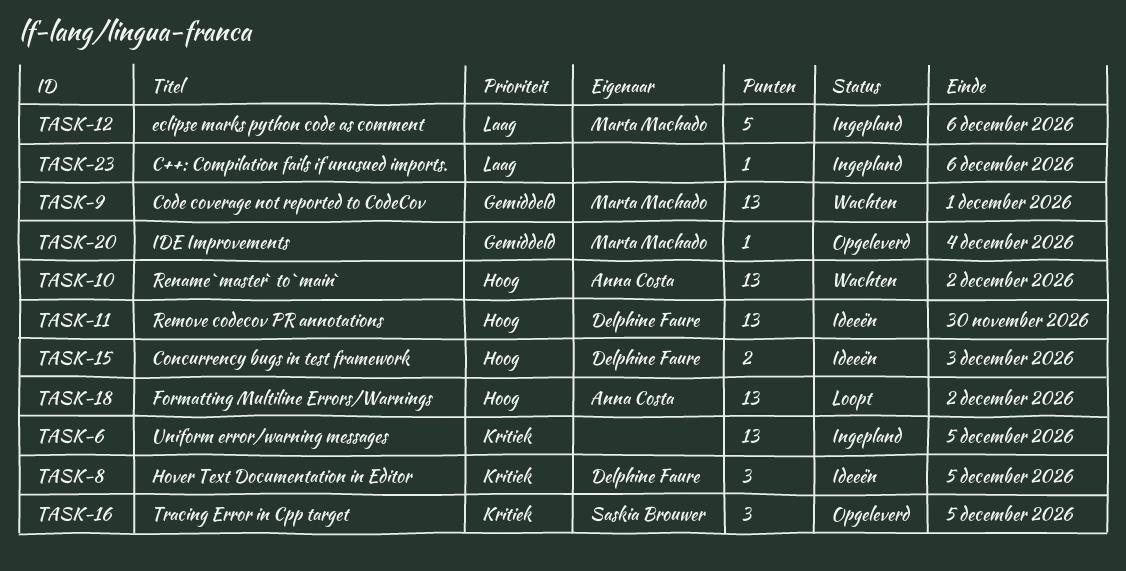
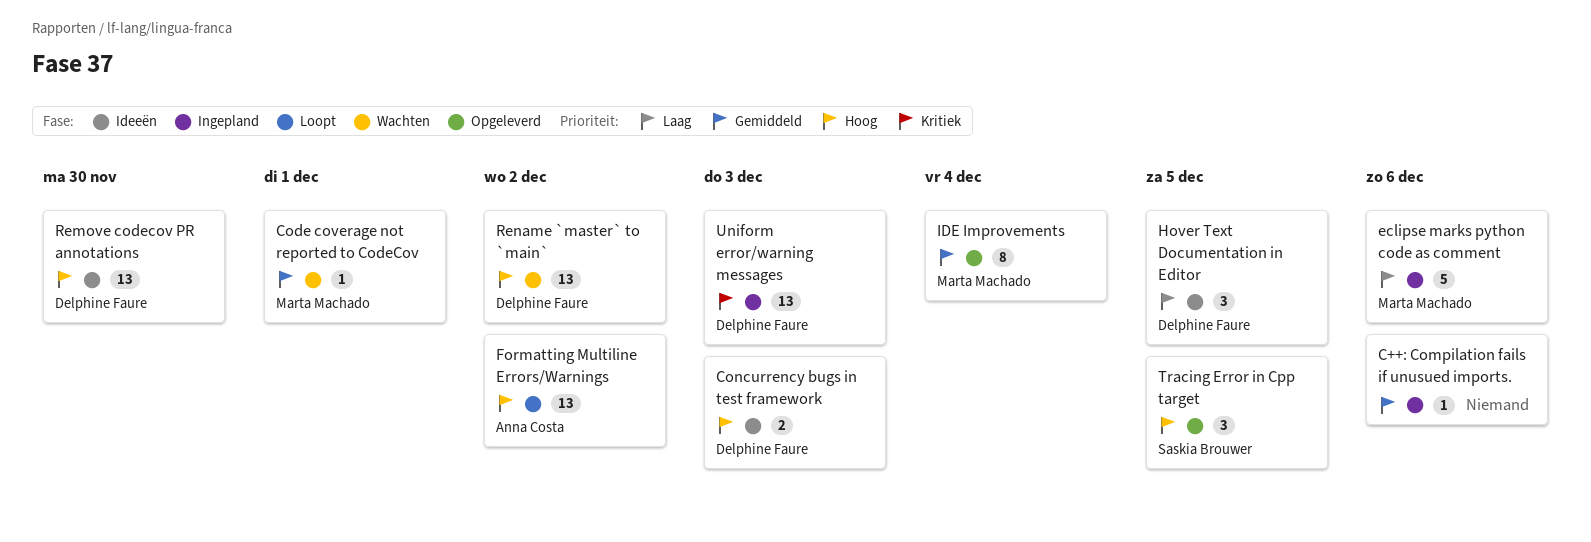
C++: Compilation fails if unusued imports., priority: Laag -> Gemiddeld
Code coverage not reported to CodeCov, estimate: 13 -> 1
Hover Text Documentation in Editor, priority: Kritiek -> Laag
IDE Improvements, estimate: 1 -> 8
Rename `master` to `main`, owner: Anna Costa -> Delphine Faure
Tracing Error in Cpp target, priority: Kritiek -> Hoog
Uniform error/warning messages, owner: none -> Delphine Faure
Uniform error/warning messages, due: Dec 5 -> Dec 3

